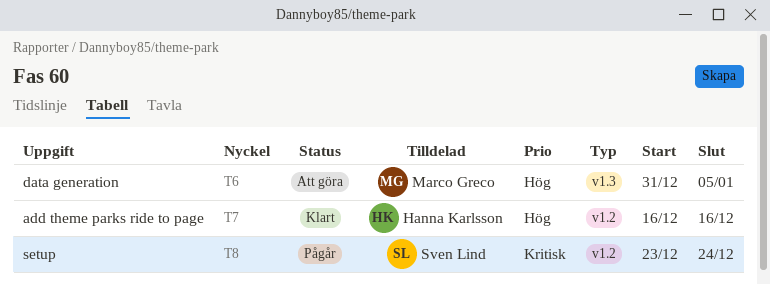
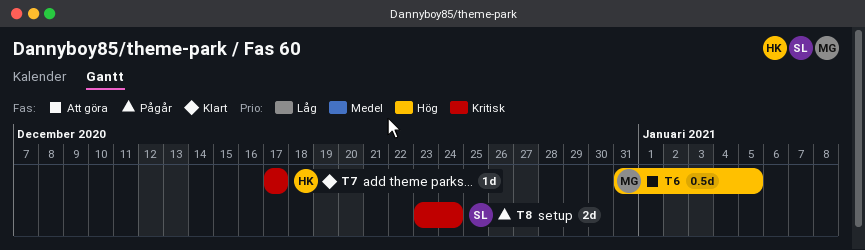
T7, priority: Hög -> Kritisk
T7, start: Dec 16 -> Dec 17
T7, due: Dec 16 -> Dec 17

